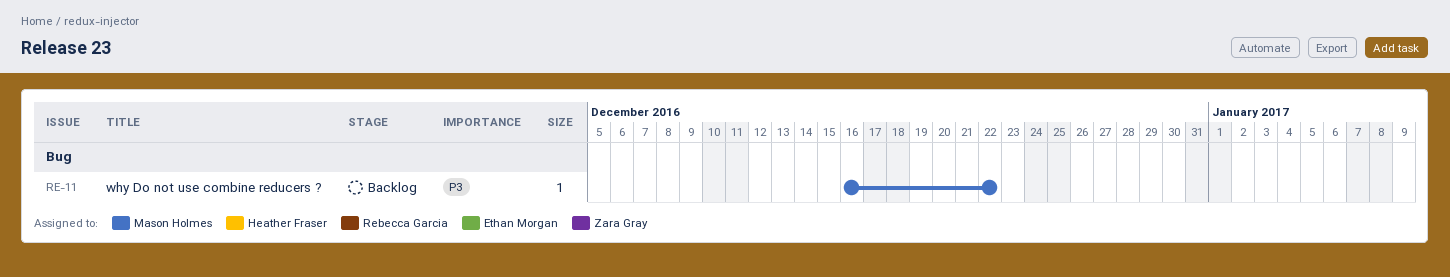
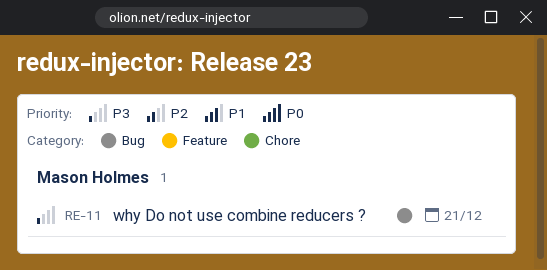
RE-11, due: Dec 22 -> Dec 21

